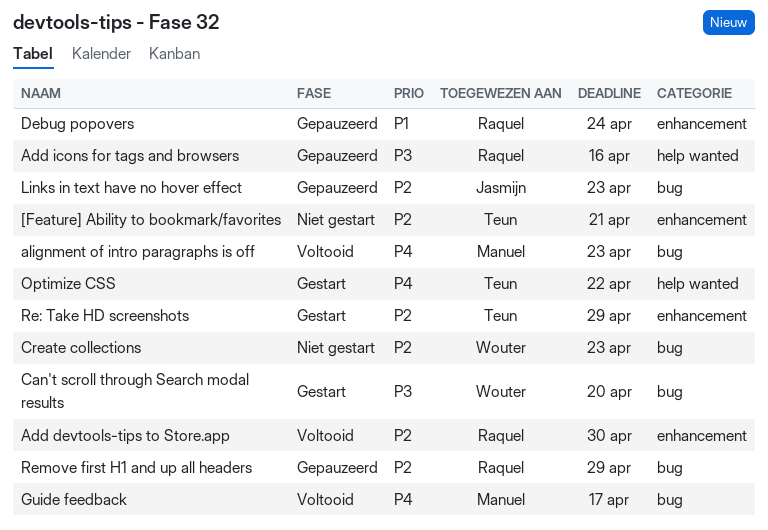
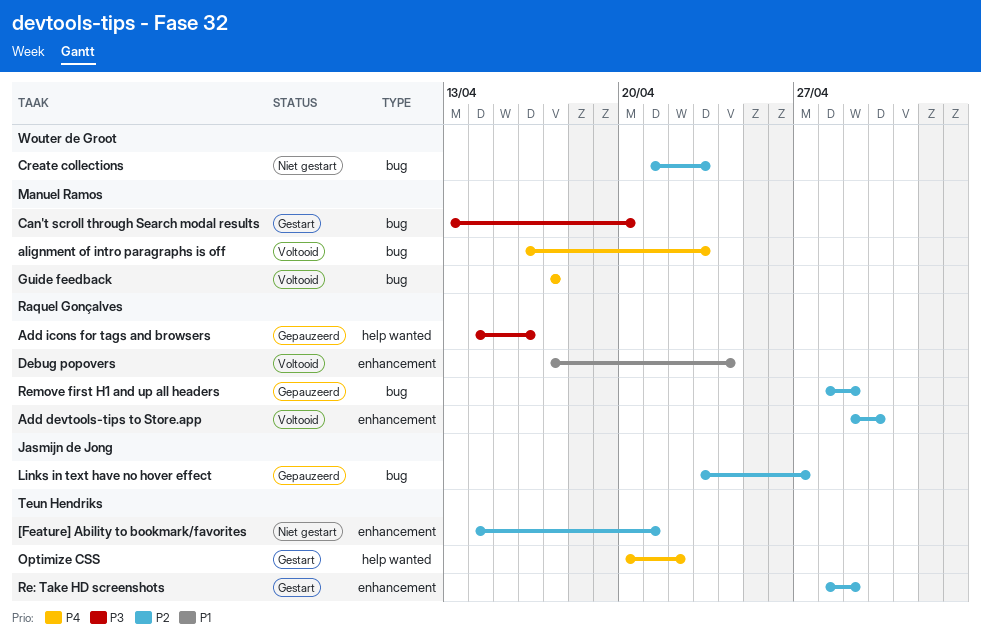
Can't scroll through Search modal results, owner: Wouter de Groot -> Manuel Ramos
Debug popovers, status: Gepauzeerd -> Voltooid
Links in text have no hover effect, due: Apr 23 -> Apr 27

